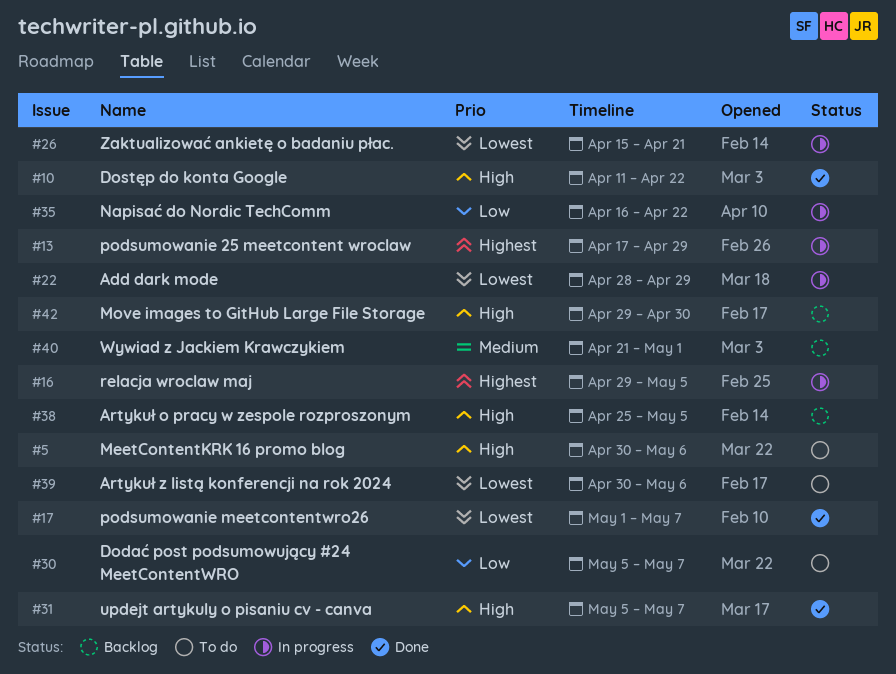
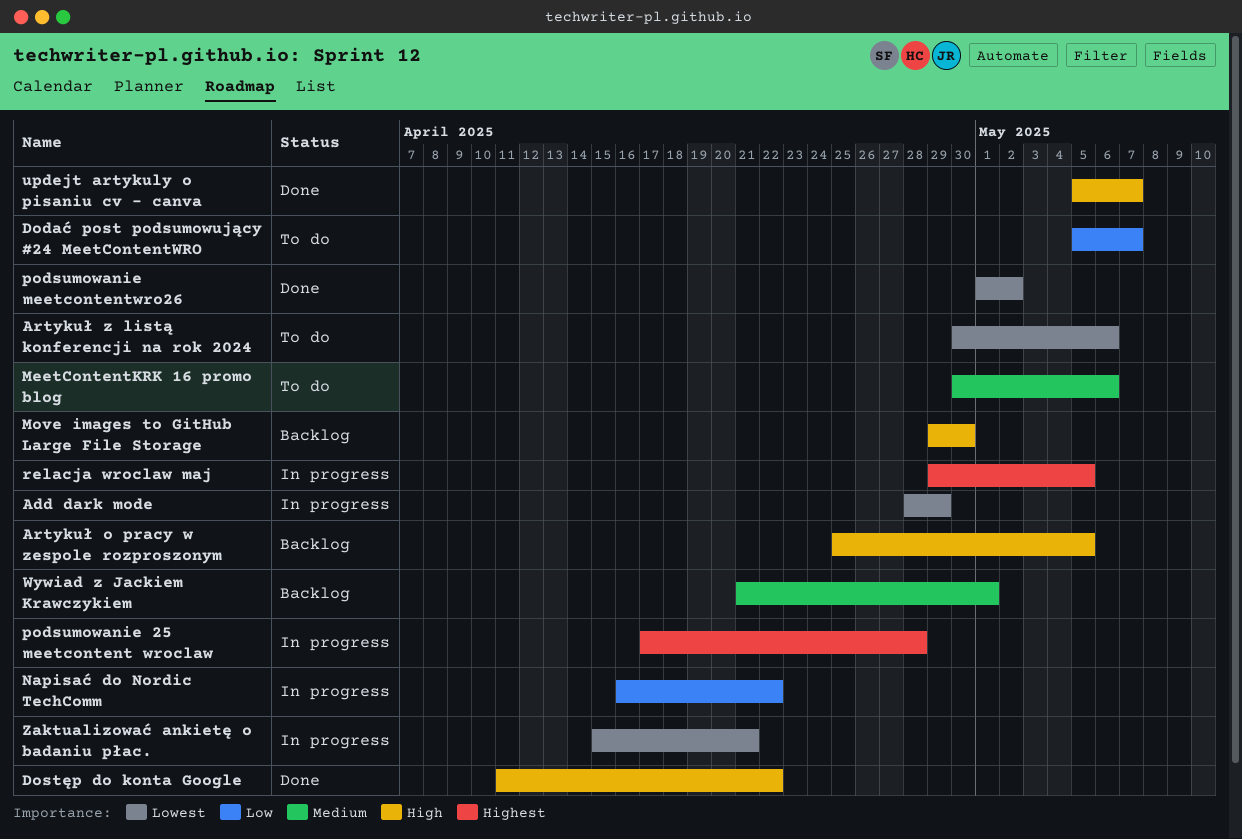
MeetContentKRK 16 promo blog, priority: High -> Medium
podsumowanie 25 meetcontent wroclaw, due: Apr 29 -> Apr 28
podsumowanie meetcontentwro26, due: May 7 -> May 2

